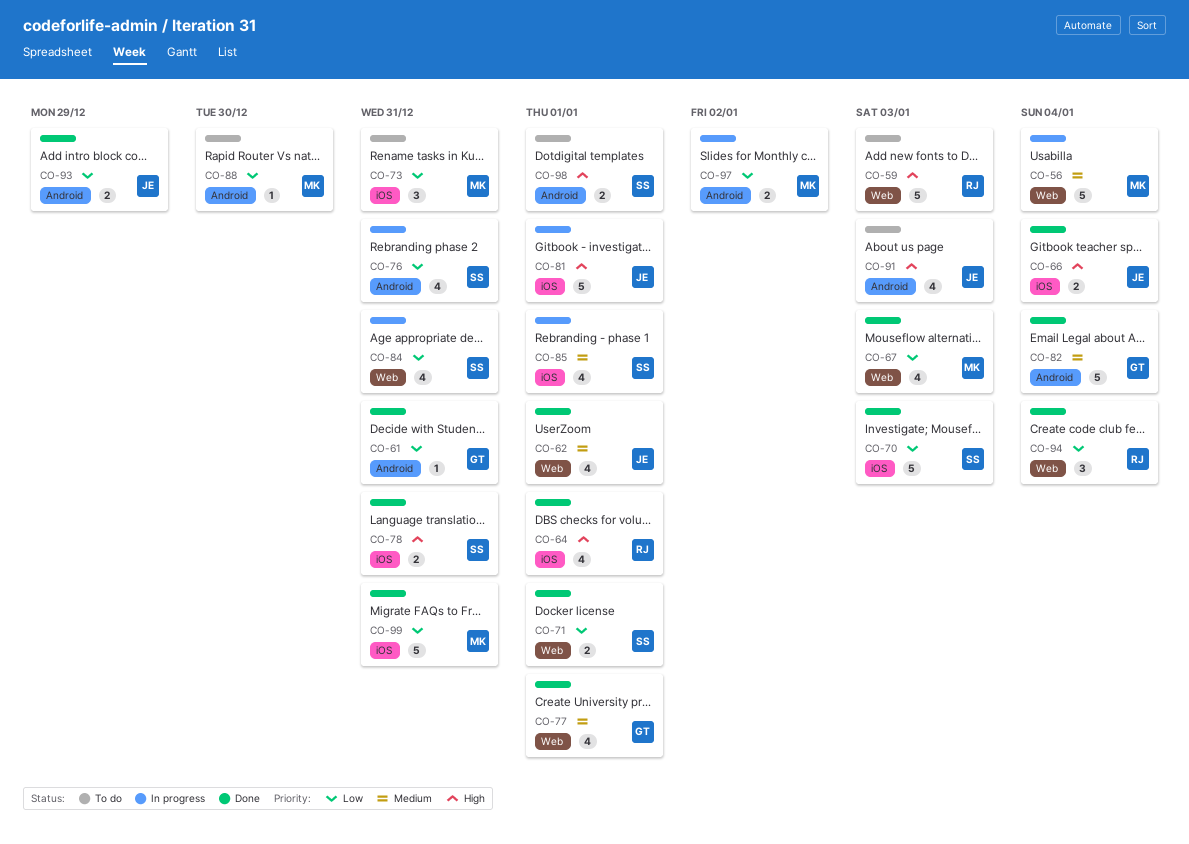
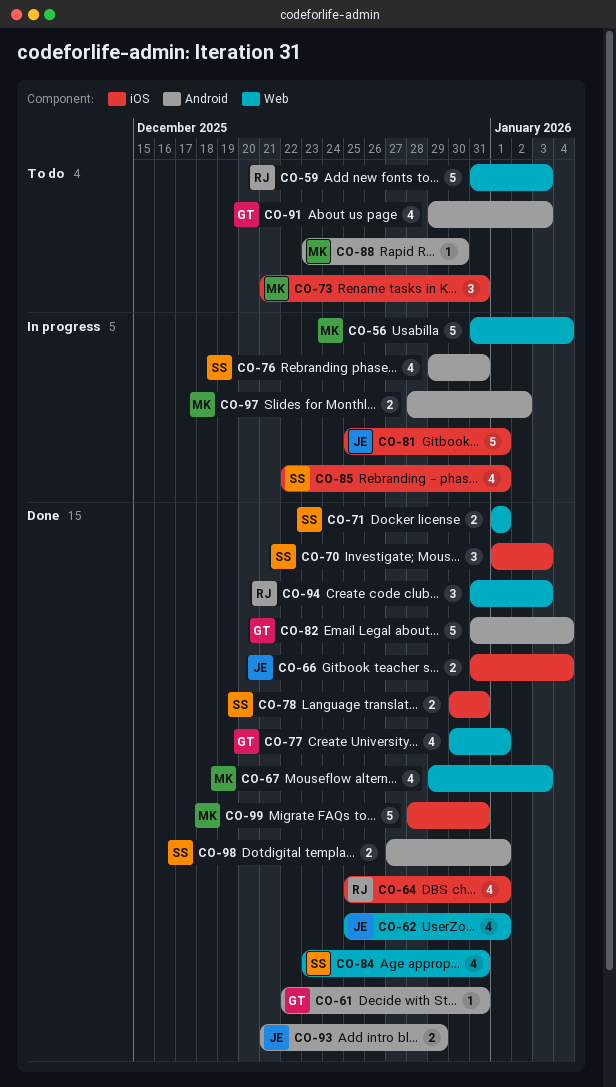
CO-70, estimate: 5 -> 3
CO-84, status: In progress -> Done
CO-91, owner: JE -> GT
CO-94, due: Jan 4 -> Jan 3
CO-98, status: To do -> Done

